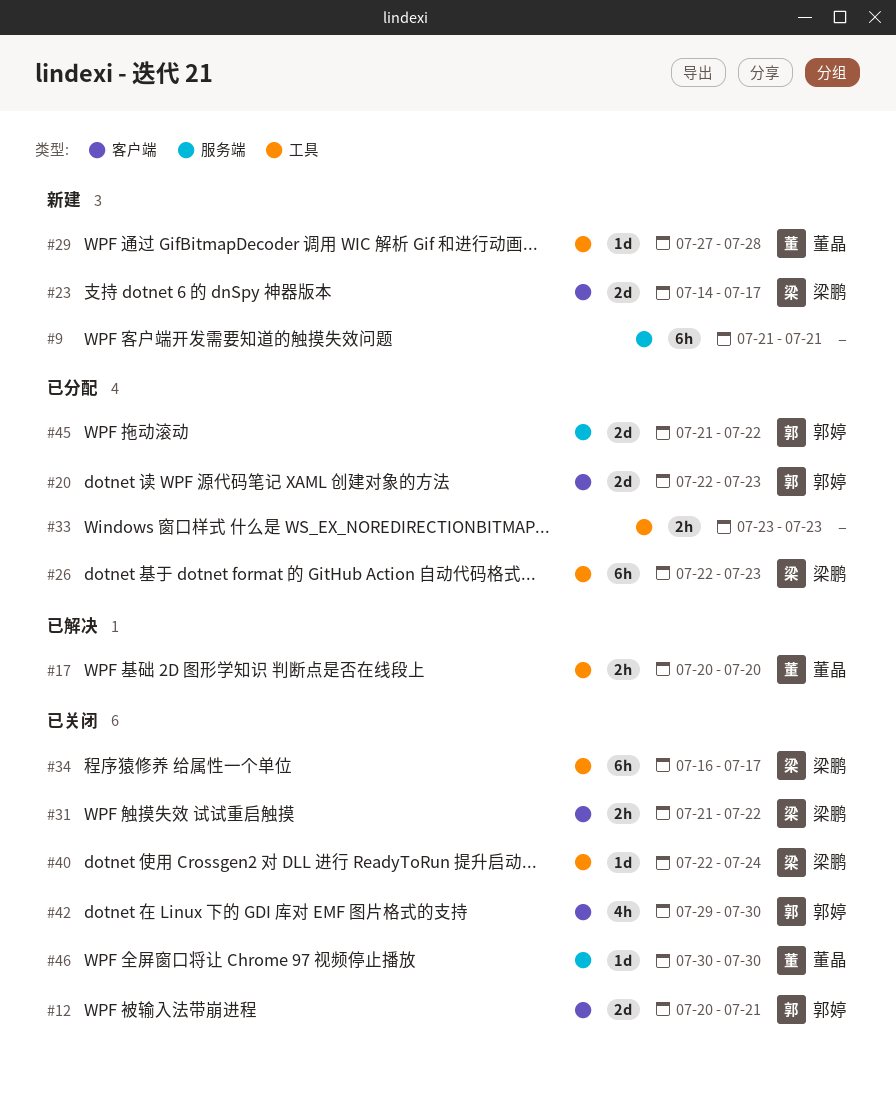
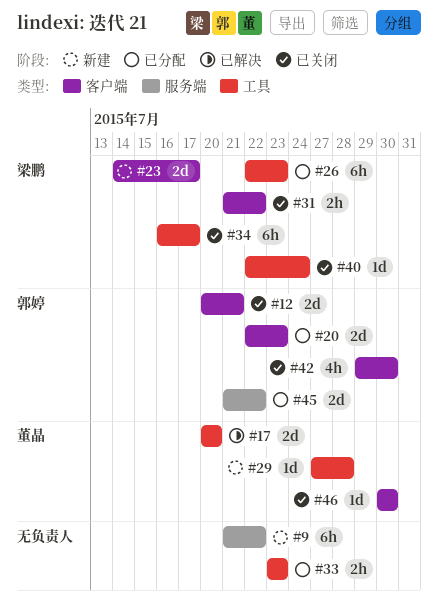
#9, due: Jul 21 -> Jul 22
#17, estimate: 2h -> 2d
#46, label: 服务端 -> 客户端

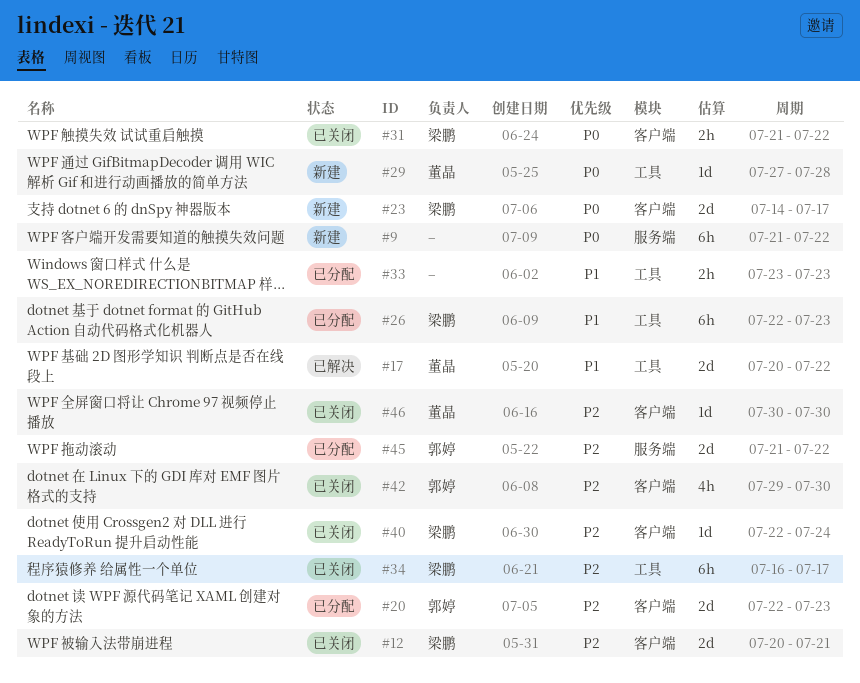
#12, owner: 郭婷 -> 梁鹏
#17, due: Jul 20 -> Jul 22
#40, label: 工具 -> 客户端

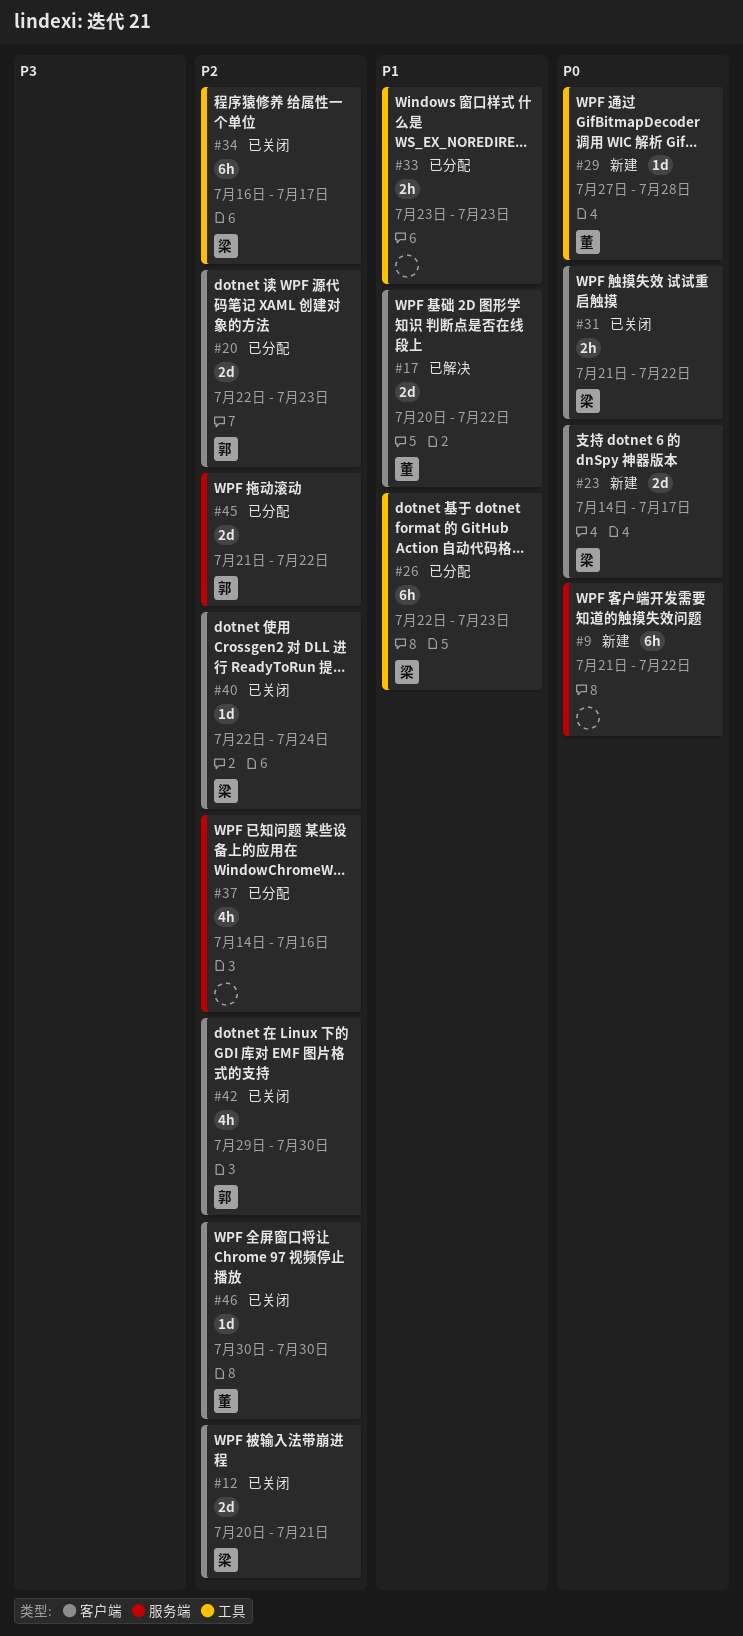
#17, label: 工具 -> 客户端
#37: none -> present

